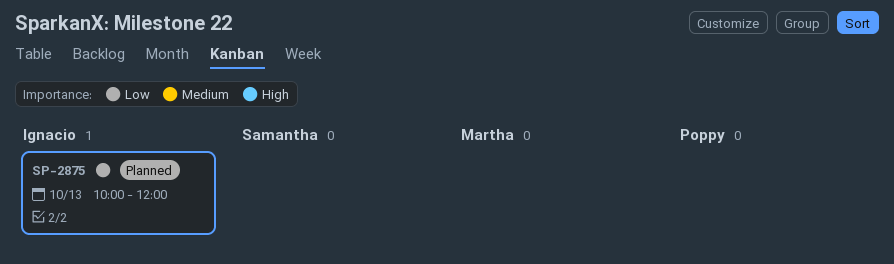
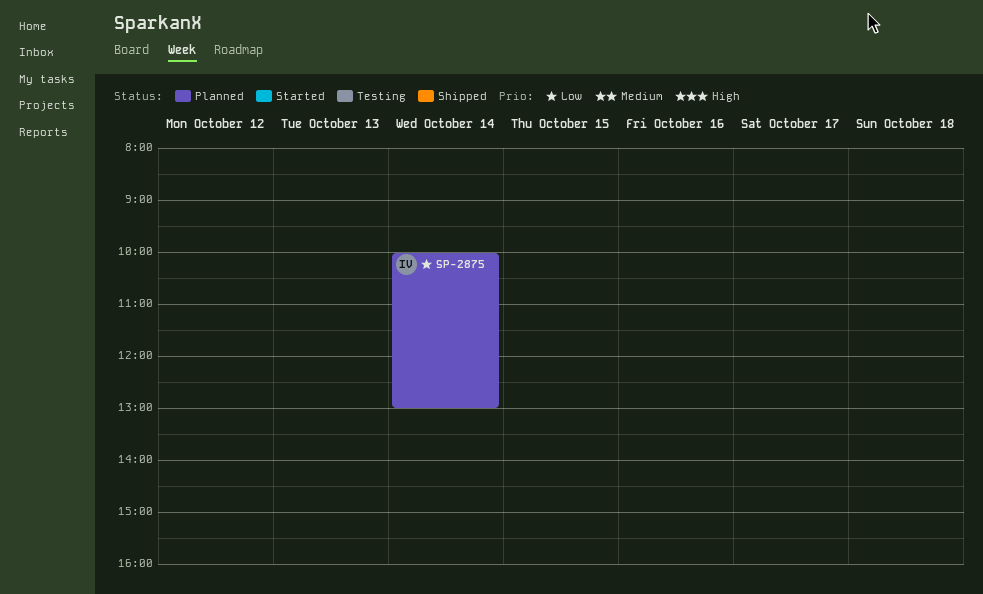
SP-2875, day: Oct 13 -> Oct 14
SP-2875, ends: 12:00 -> 13:00

